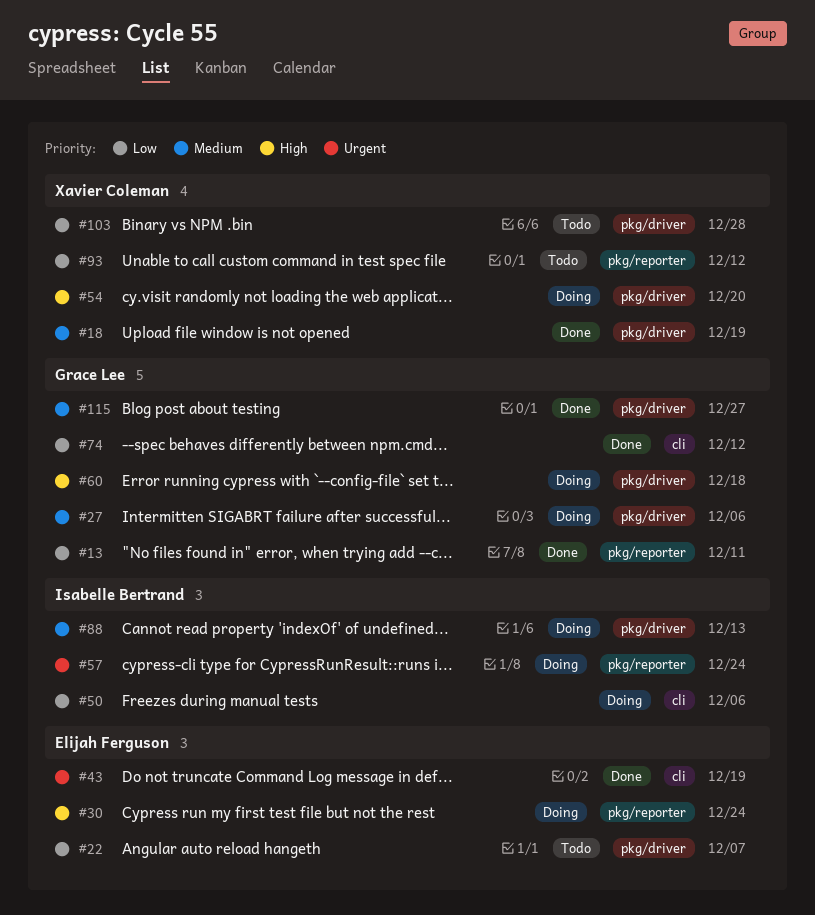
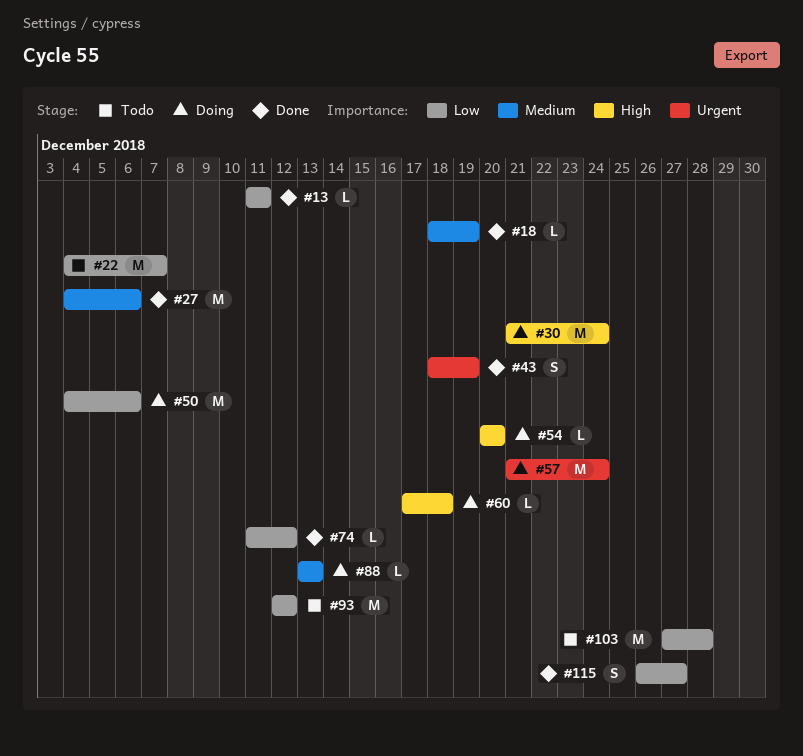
#27, status: Doing -> Done
#115, priority: Medium -> Low

